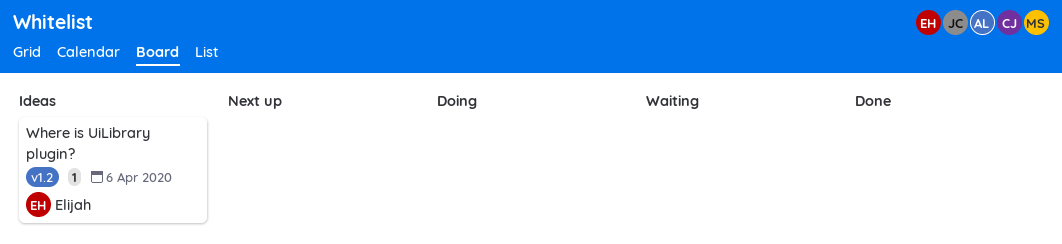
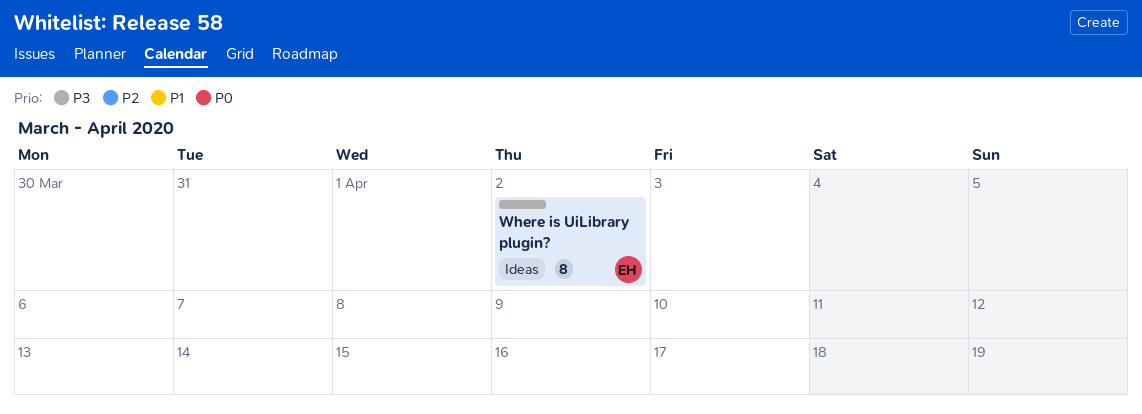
Where is UiLibrary plugin?, estimate: 1 -> 8
Where is UiLibrary plugin?, due: Apr 6 -> Apr 2

